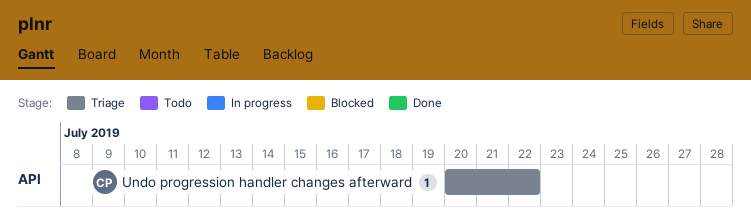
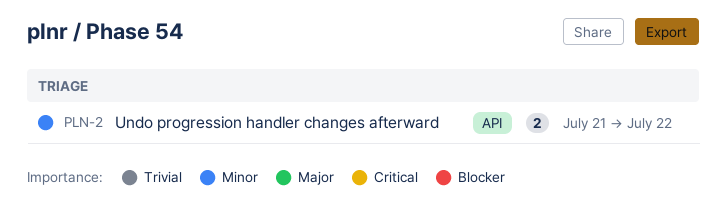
Undo progression handler changes afterward, estimate: 1 -> 2
Undo progression handler changes afterward, start: Jul 20 -> Jul 21

